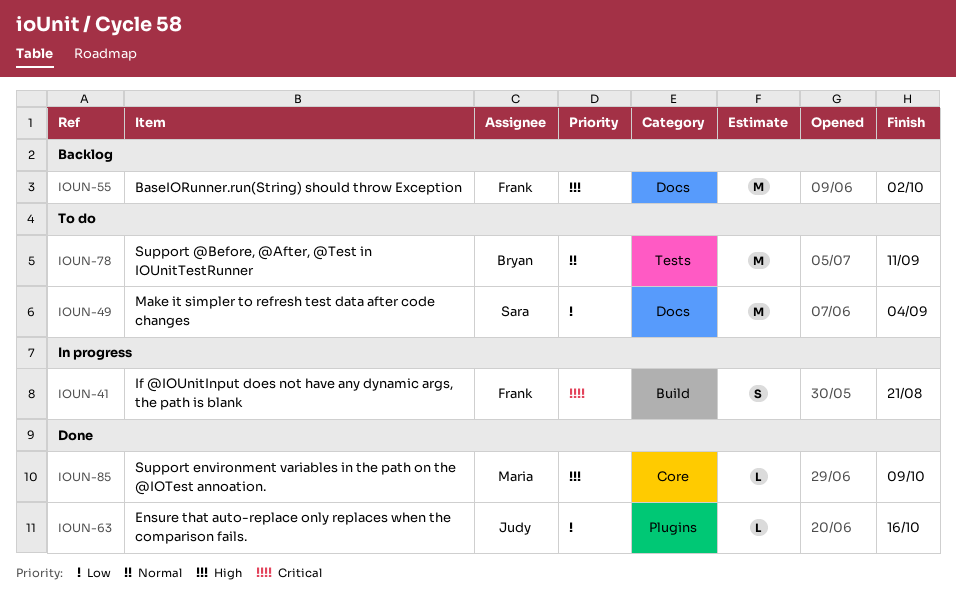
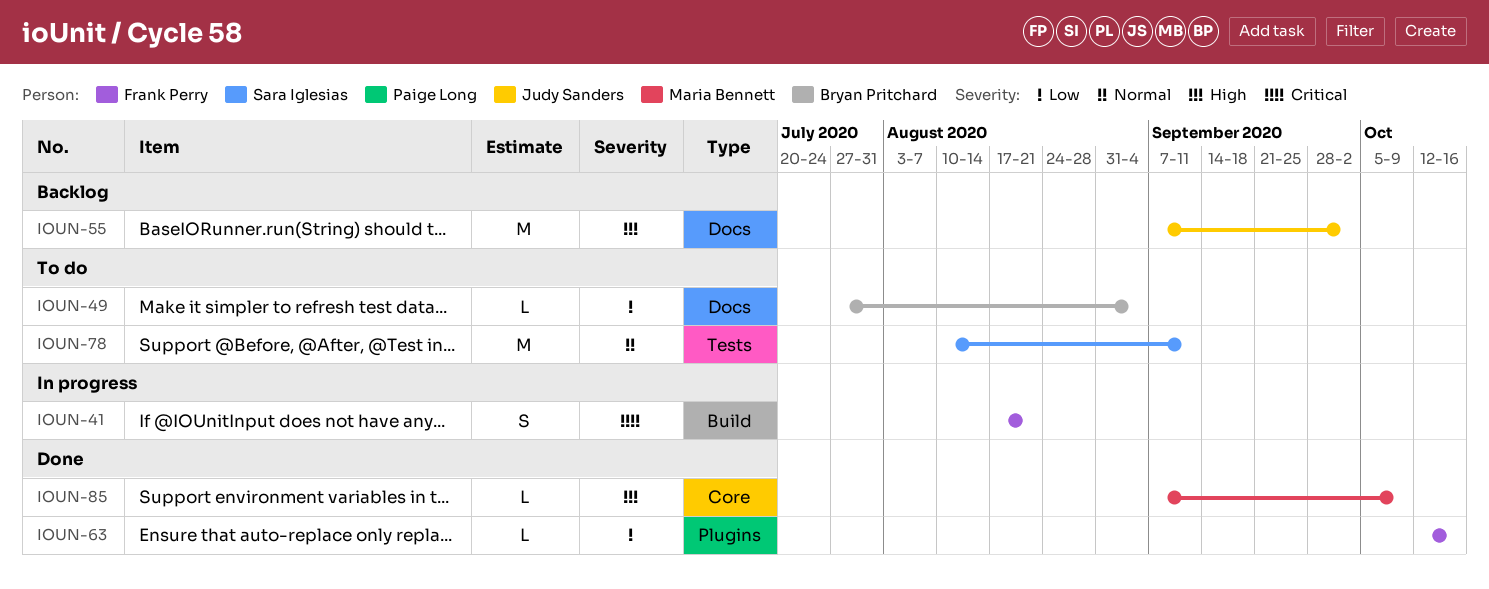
IOUN-49, owner: Sara Iglesias -> Bryan Pritchard
IOUN-49, estimate: M -> L
IOUN-55, owner: Frank Perry -> Judy Sanders
IOUN-63, owner: Judy Sanders -> Frank Perry
IOUN-78, owner: Bryan Pritchard -> Sara Iglesias

